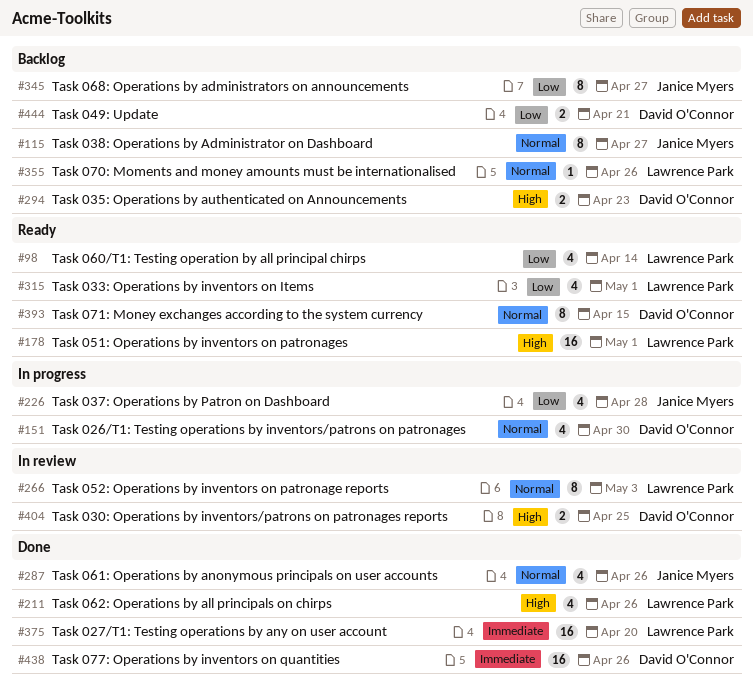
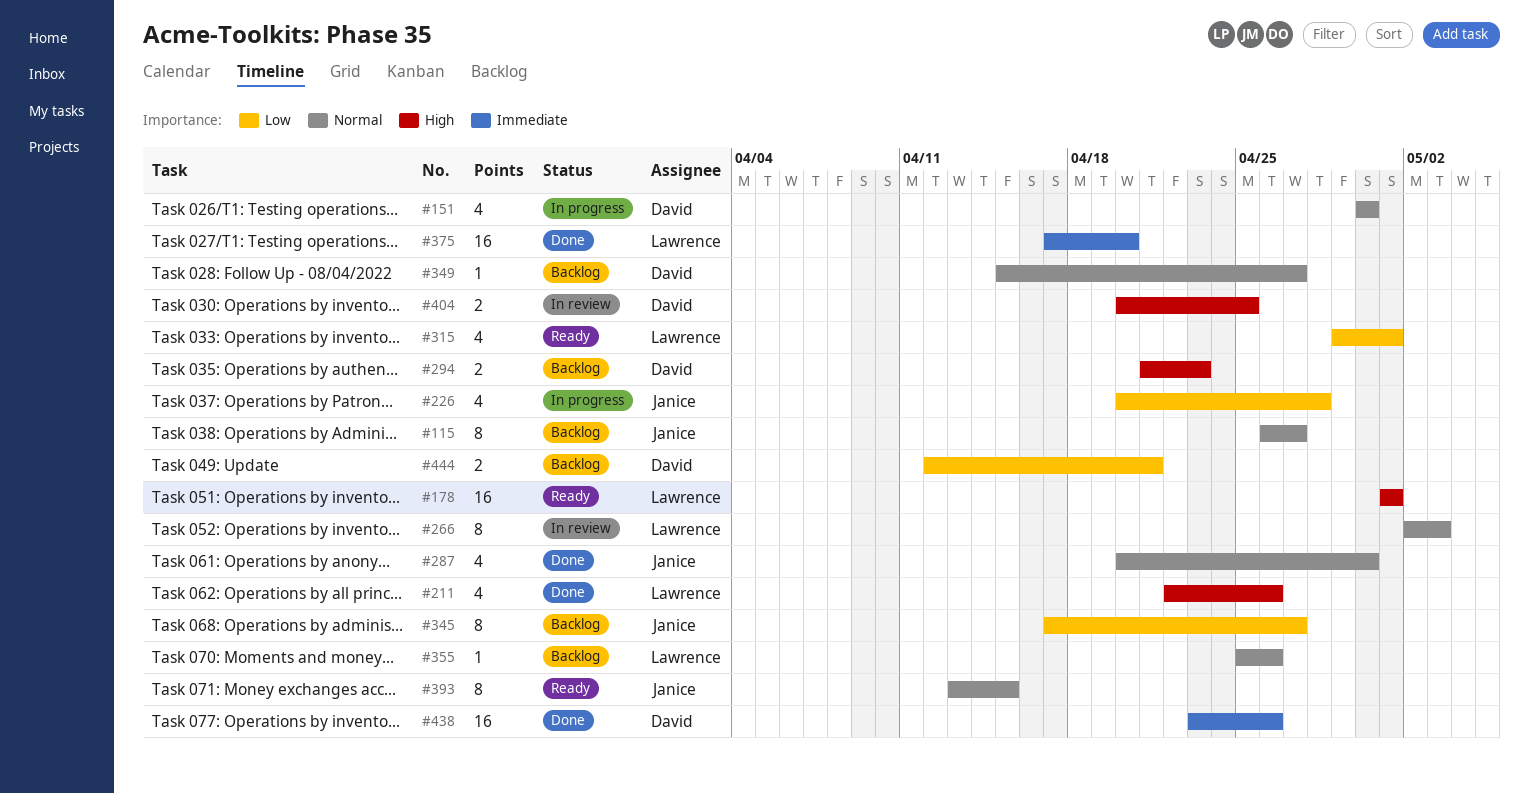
#98: present -> none
#287, due: Apr 26 -> Apr 30
#349: none -> present
#393, owner: David O'Connor -> Janice Myers

